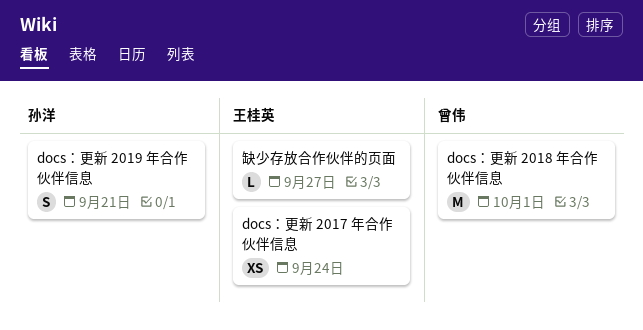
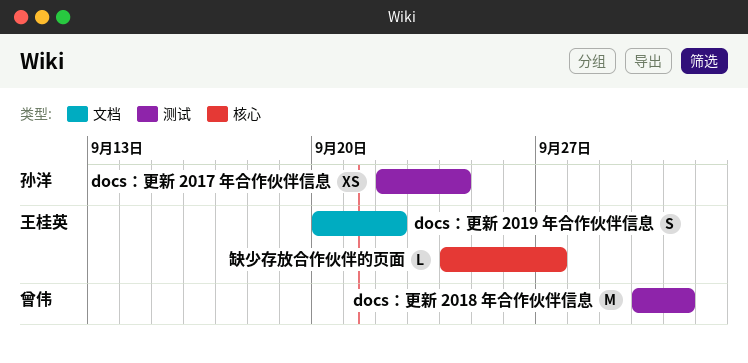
docs：更新 2017 年合作伙伴信息, owner: 王桂英 -> 孙洋
docs：更新 2019 年合作伙伴信息, owner: 孙洋 -> 王桂英
docs：更新 2019 年合作伙伴信息, due: Sep 21 -> Sep 22

